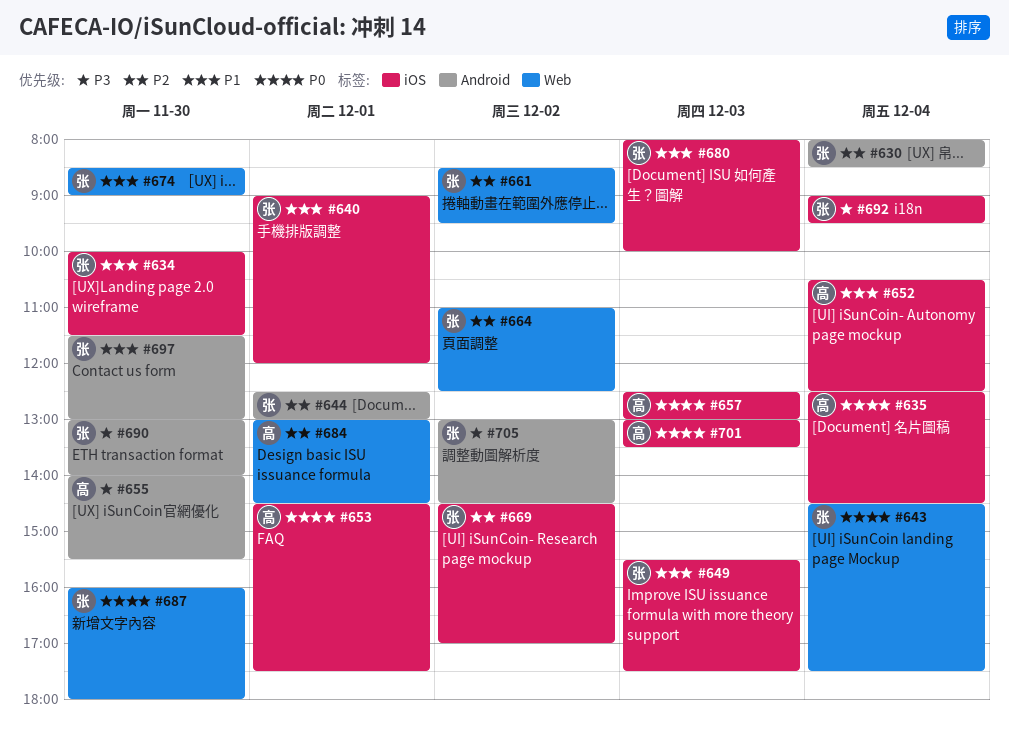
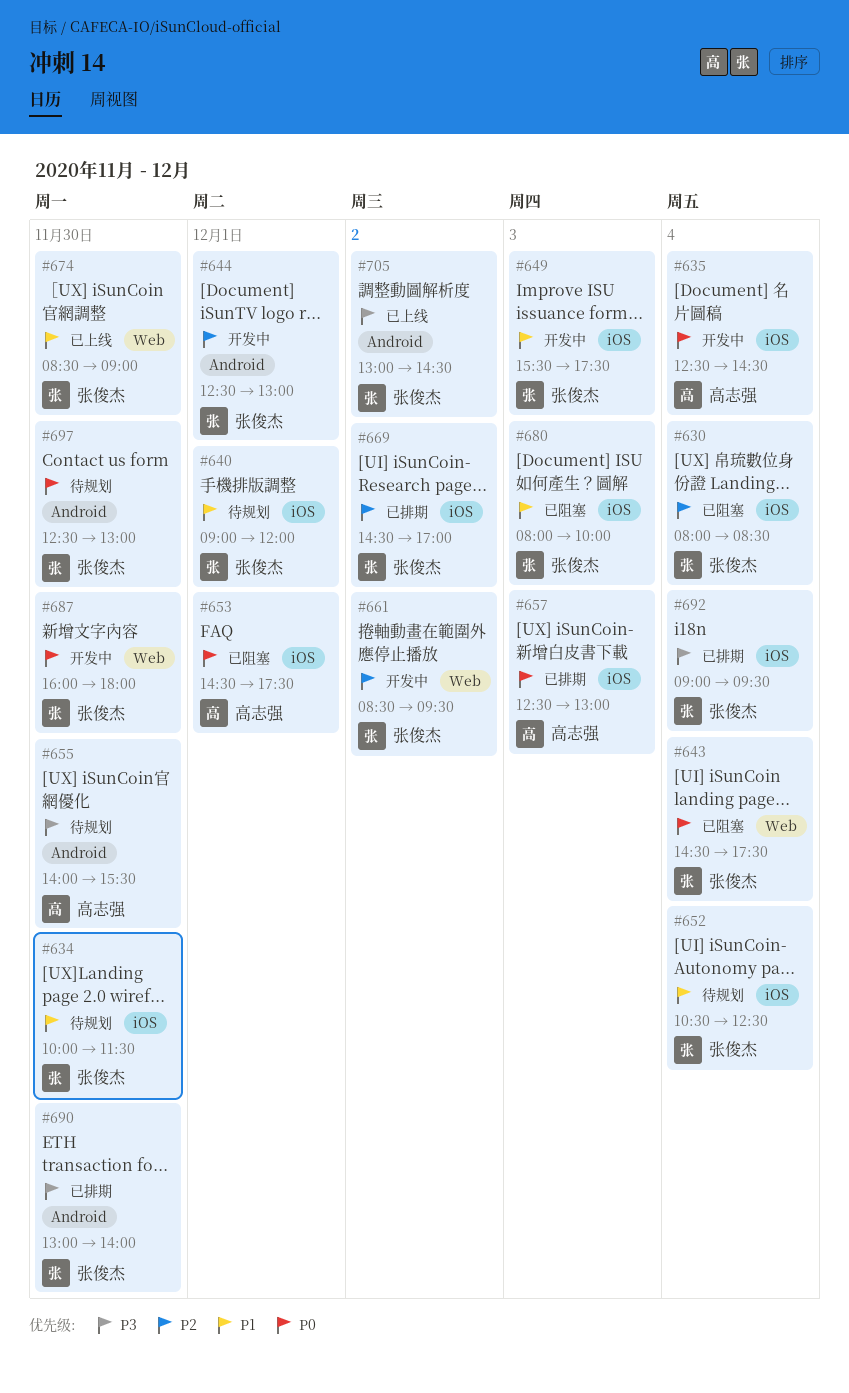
#630, label: Android -> iOS
#652, owner: 高志强 -> 张俊杰
#664: present -> none
#684: present -> none
#697, priority: P1 -> P0
#697, begins: 11:30 -> 12:30
#701: present -> none

